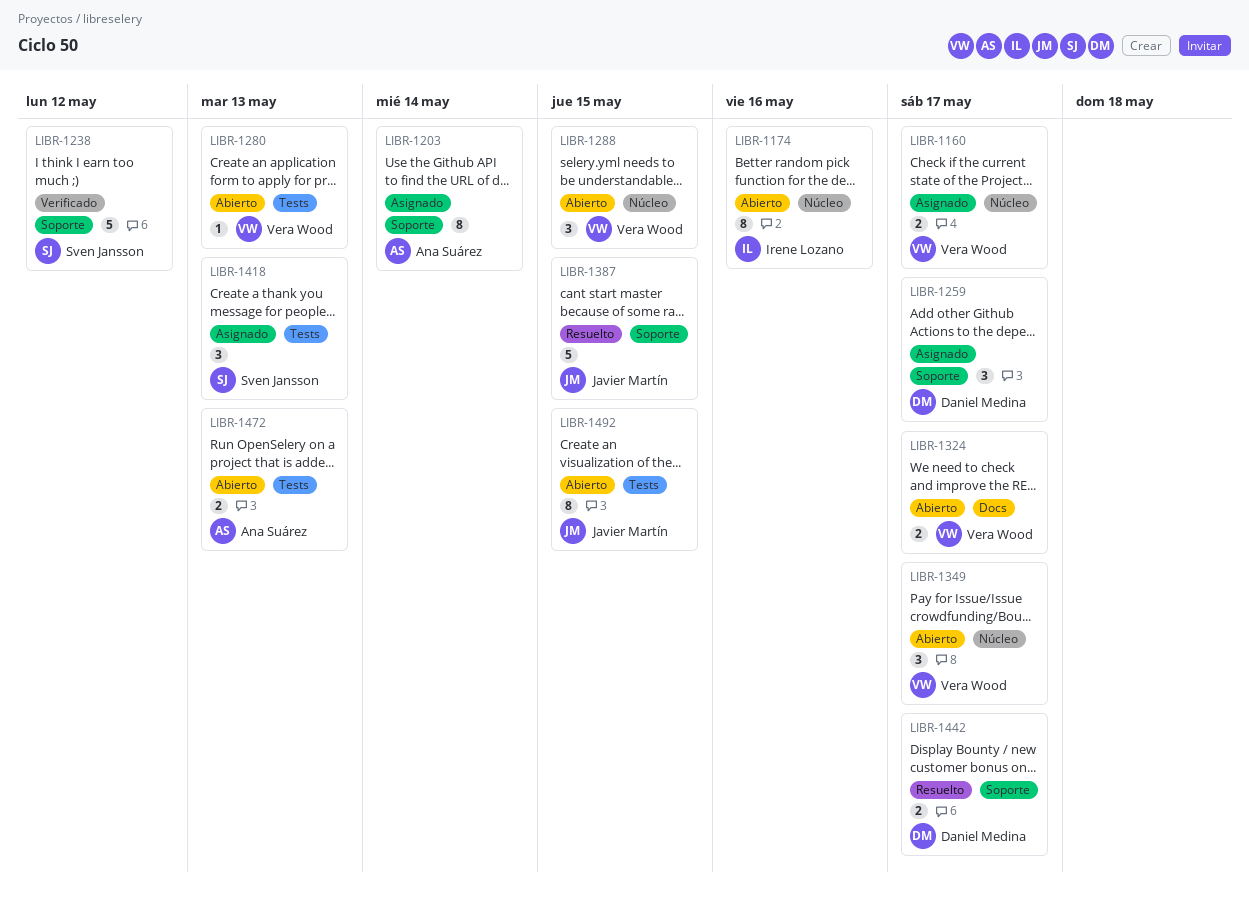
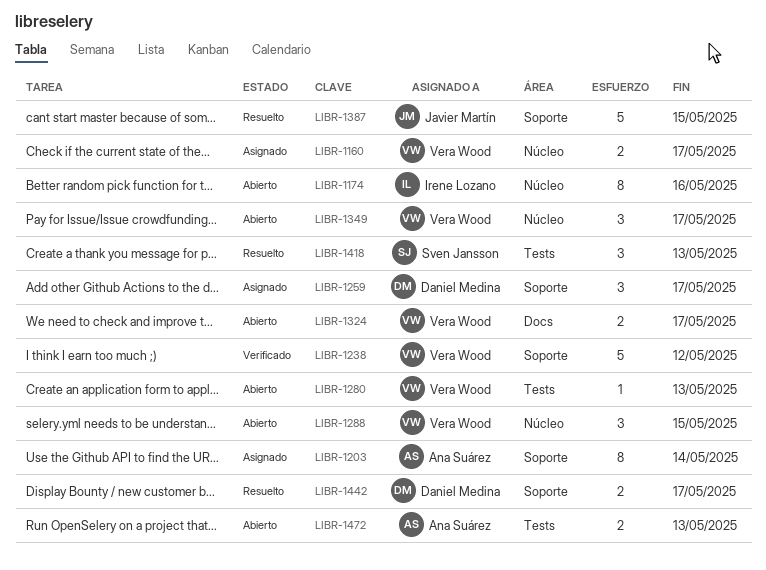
LIBR-1238, owner: Sven Jansson -> Vera Wood
LIBR-1418, status: Asignado -> Resuelto
LIBR-1492: present -> none

